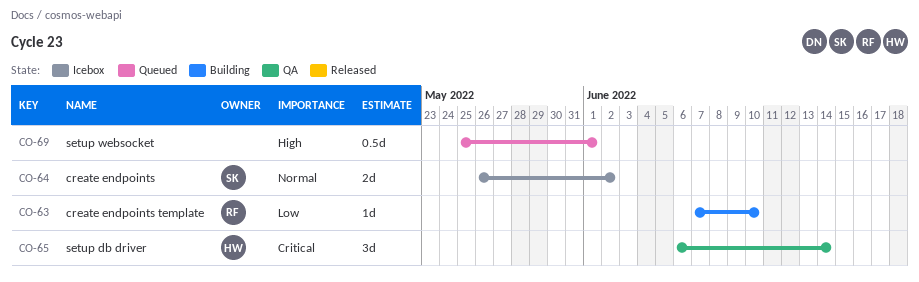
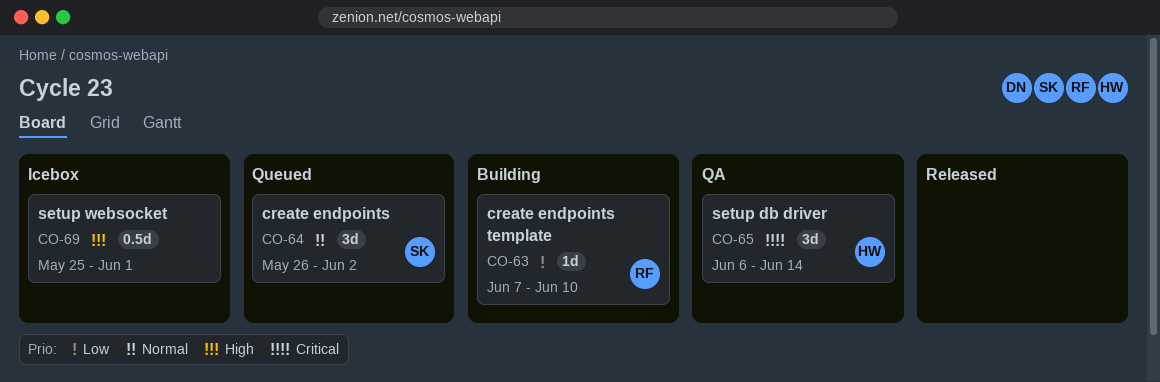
CO-64, status: Icebox -> Queued
CO-64, estimate: 2d -> 3d
CO-69, status: Queued -> Icebox

